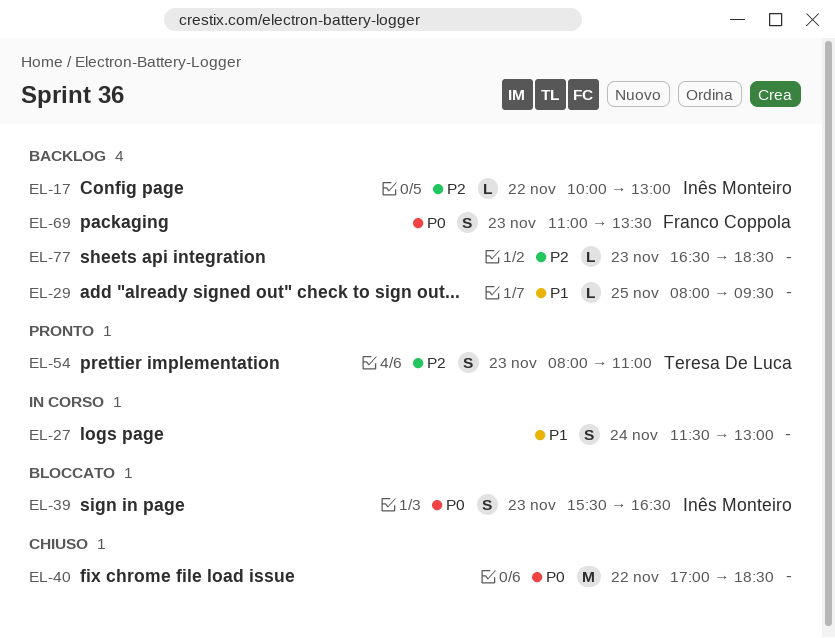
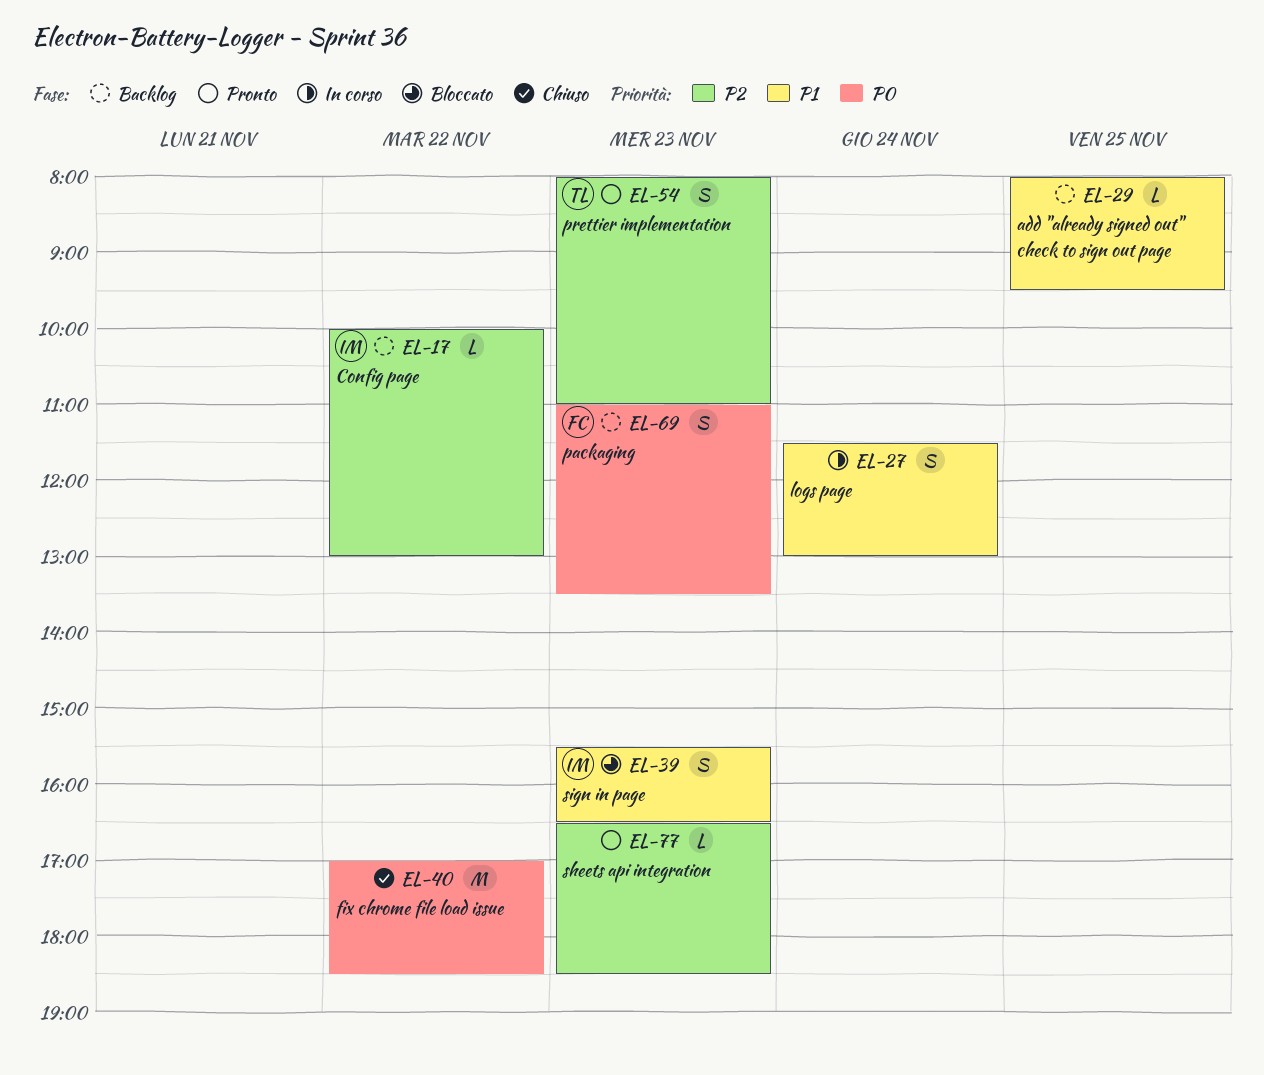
EL-39, priority: P0 -> P1
EL-77, status: Backlog -> Pronto

